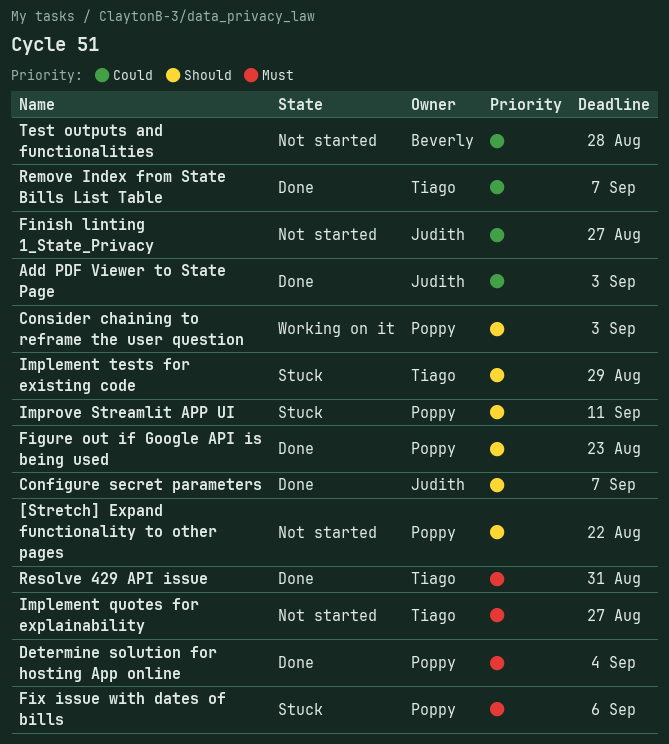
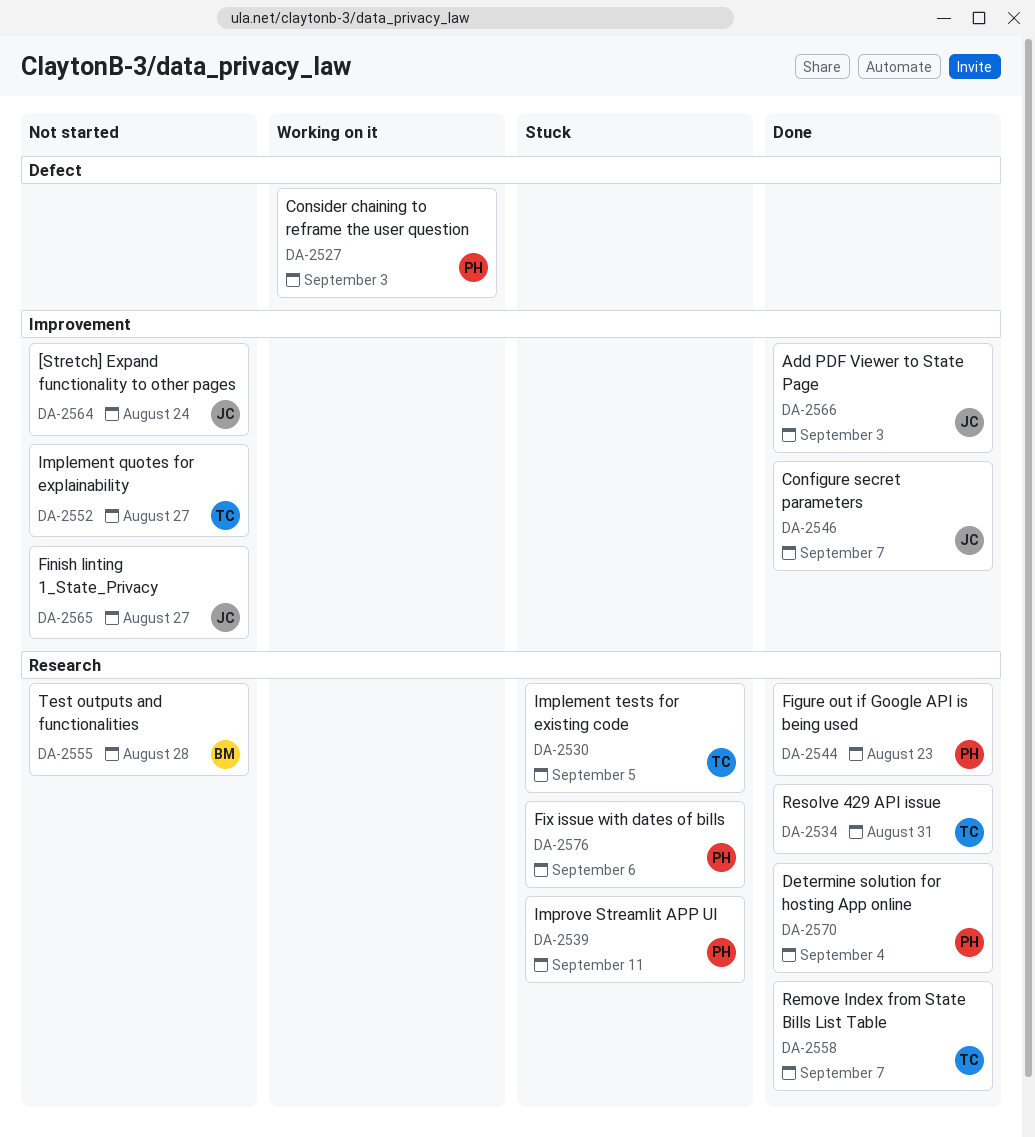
[Stretch] Expand functionality to other pages, owner: Poppy -> Judith
[Stretch] Expand functionality to other pages, due: Aug 22 -> Aug 24
Implement tests for existing code, due: Aug 29 -> Sep 5

